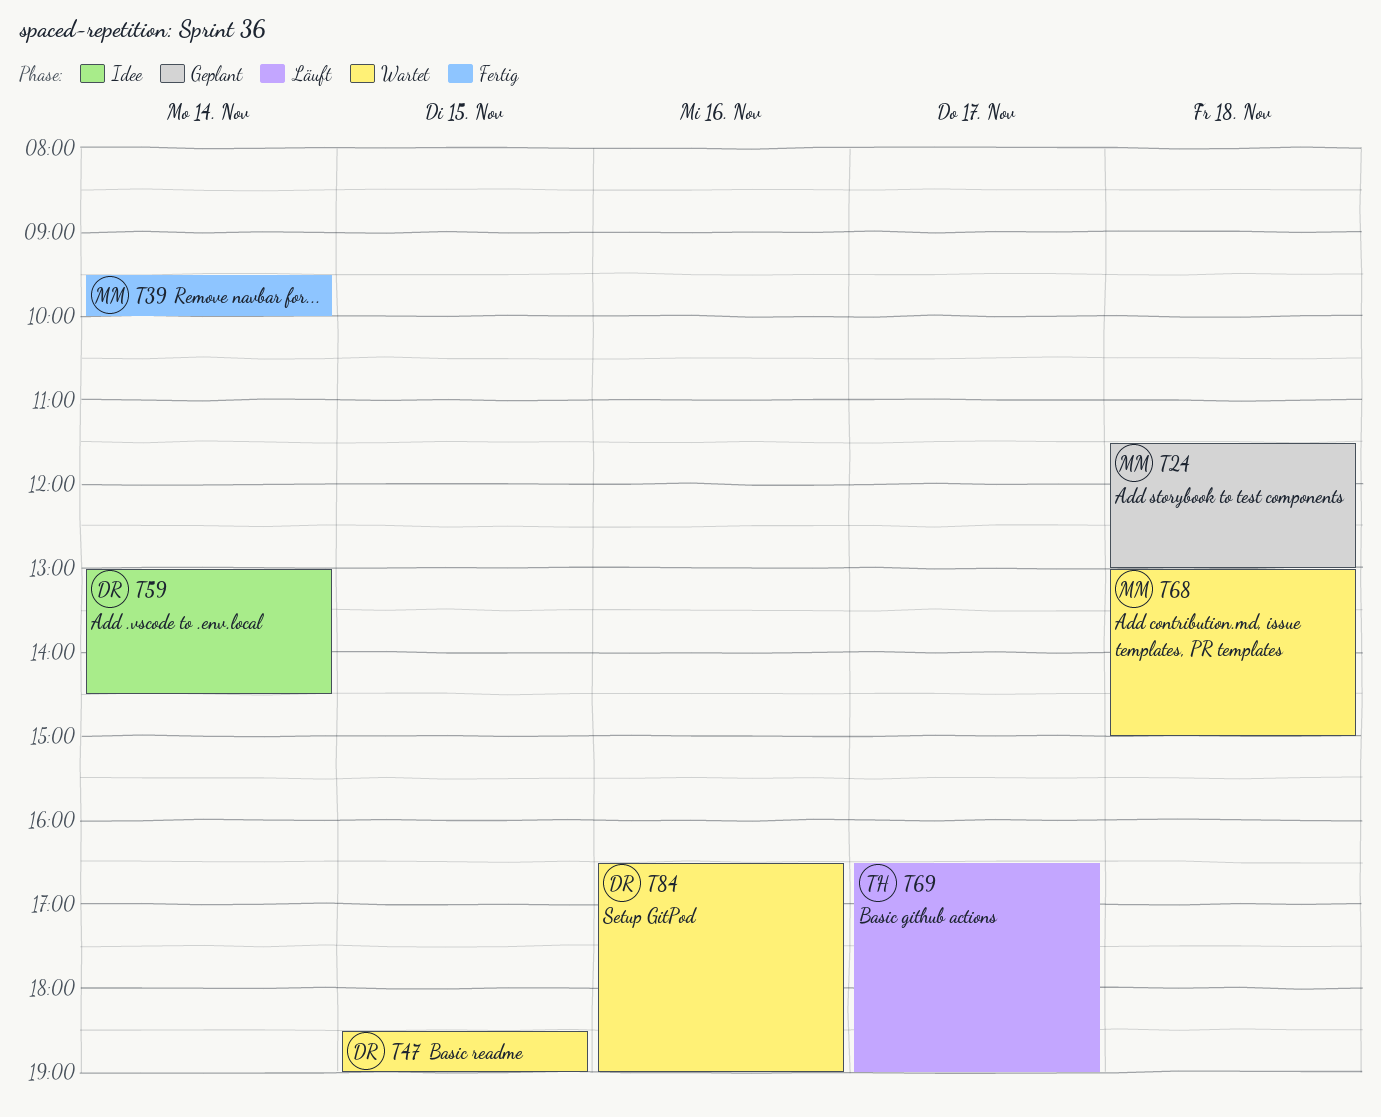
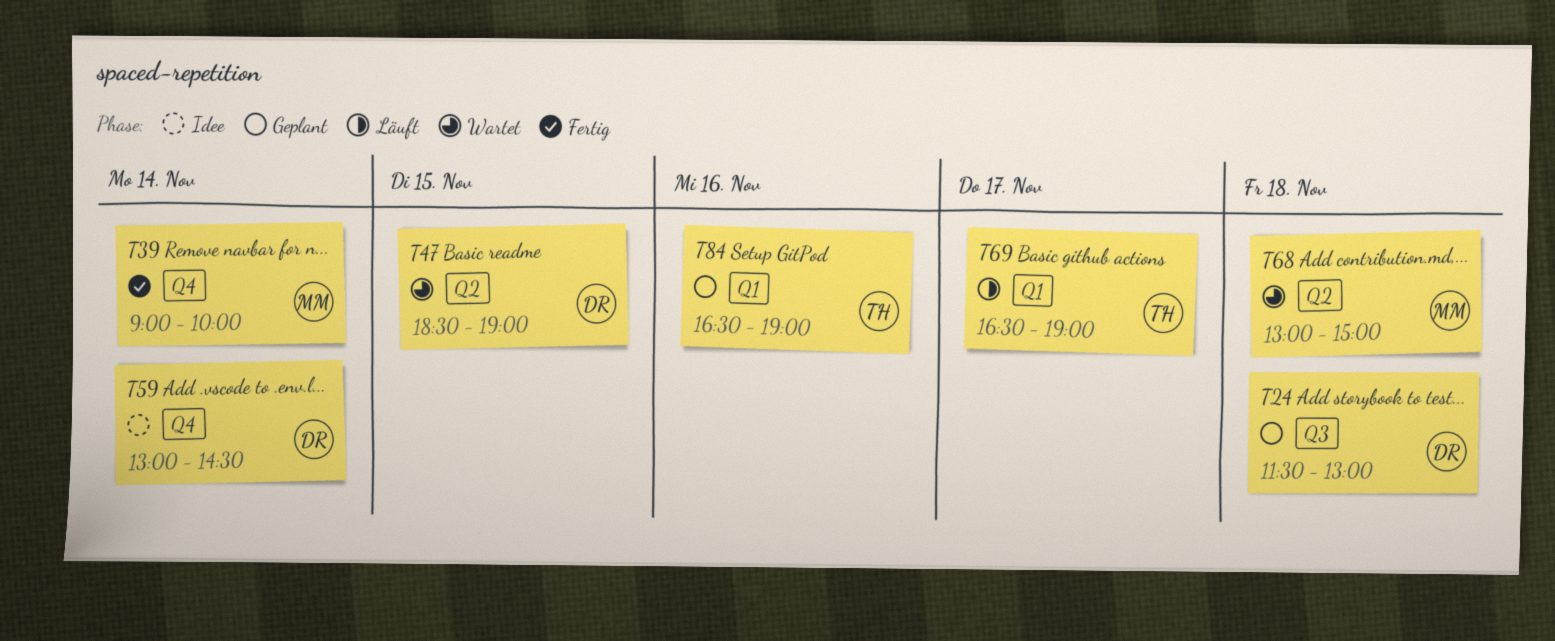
T24, owner: MM -> DR
T39, begins: 09:30 -> 09:00
T84, status: Wartet -> Geplant
T84, owner: DR -> TH

